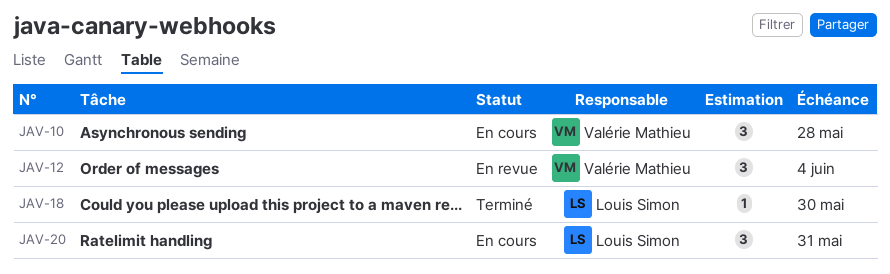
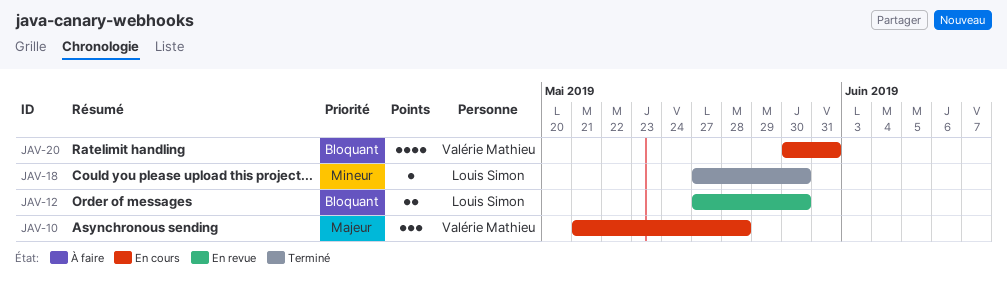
JAV-12, owner: Valérie Mathieu -> Louis Simon
JAV-12, estimate: 3 -> 2
JAV-12, due: Jun 4 -> May 30
JAV-20, owner: Louis Simon -> Valérie Mathieu
JAV-20, estimate: 3 -> 4

